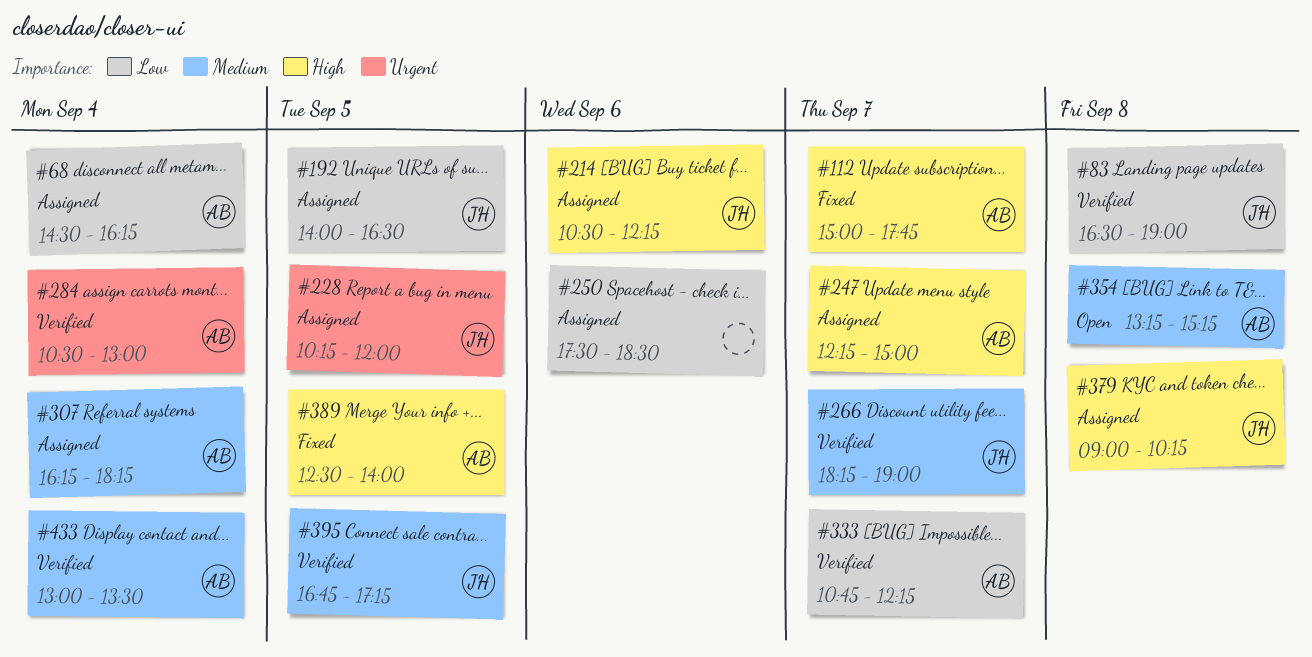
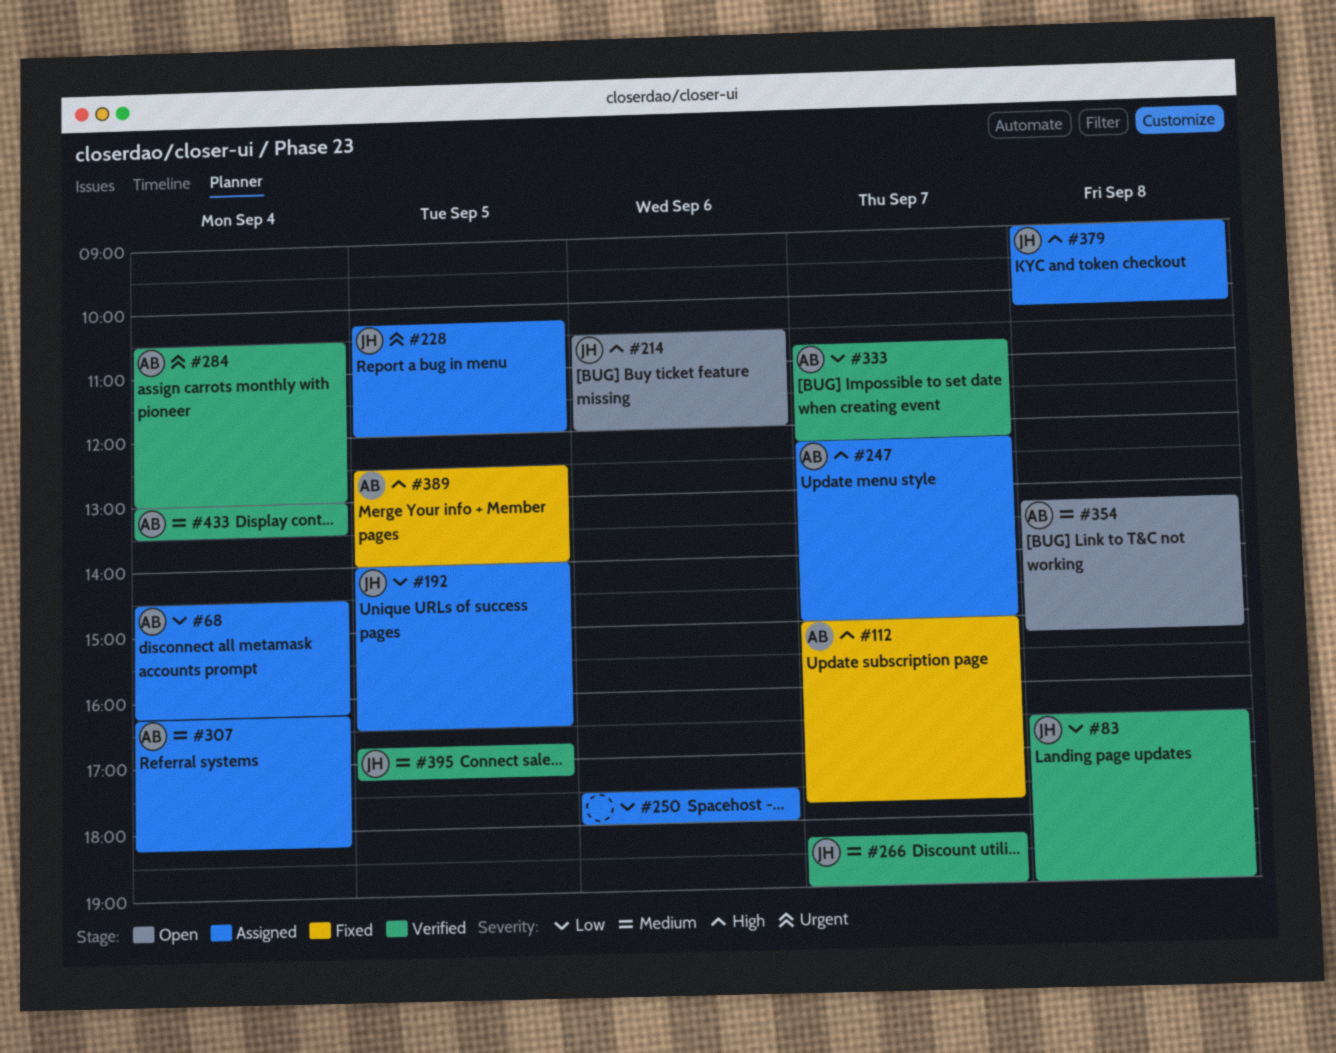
#214, status: Assigned -> Open
#214, ends: 12:15 -> 12:00
#250, ends: 18:30 -> 18:00

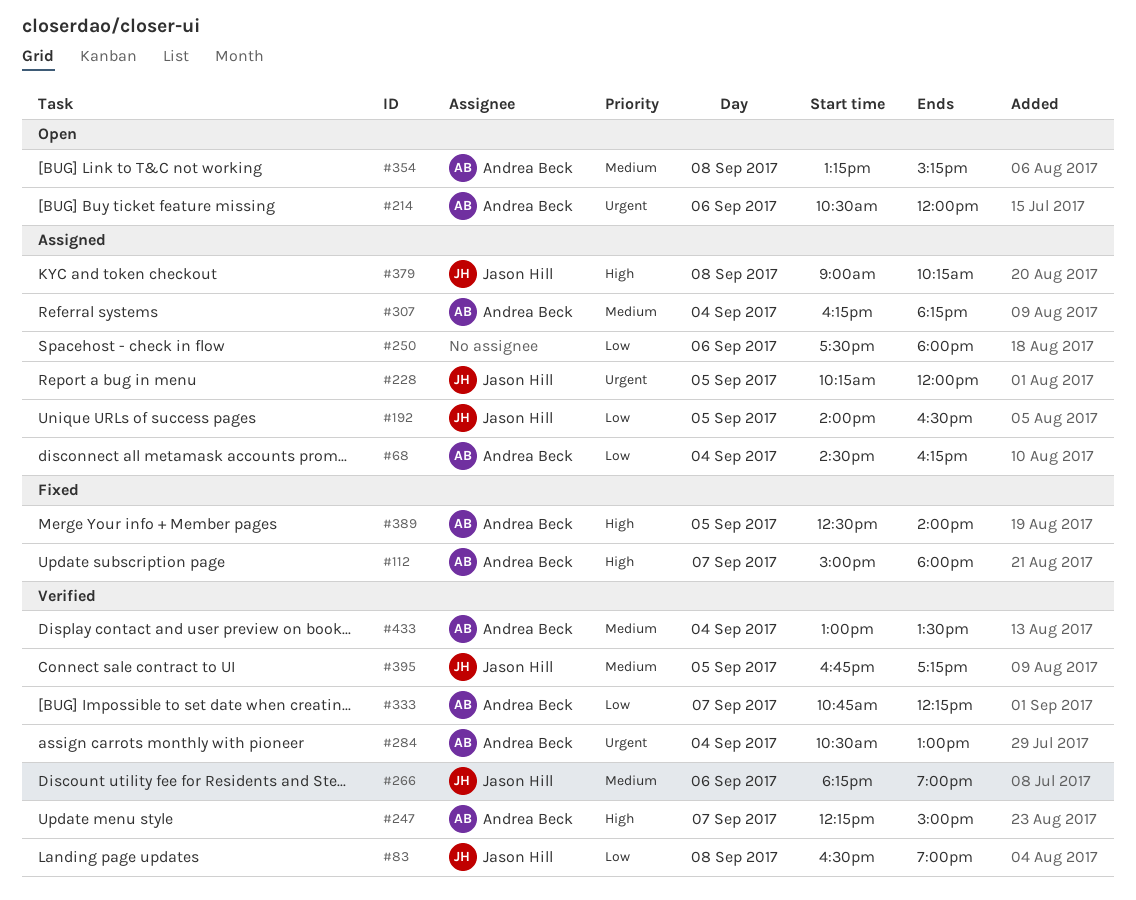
#112, ends: 17:45 -> 18:00
#214, owner: Jason Hill -> Andrea Beck
#214, priority: High -> Urgent
#247, status: Assigned -> Verified
#266, day: Sep 7 -> Sep 6

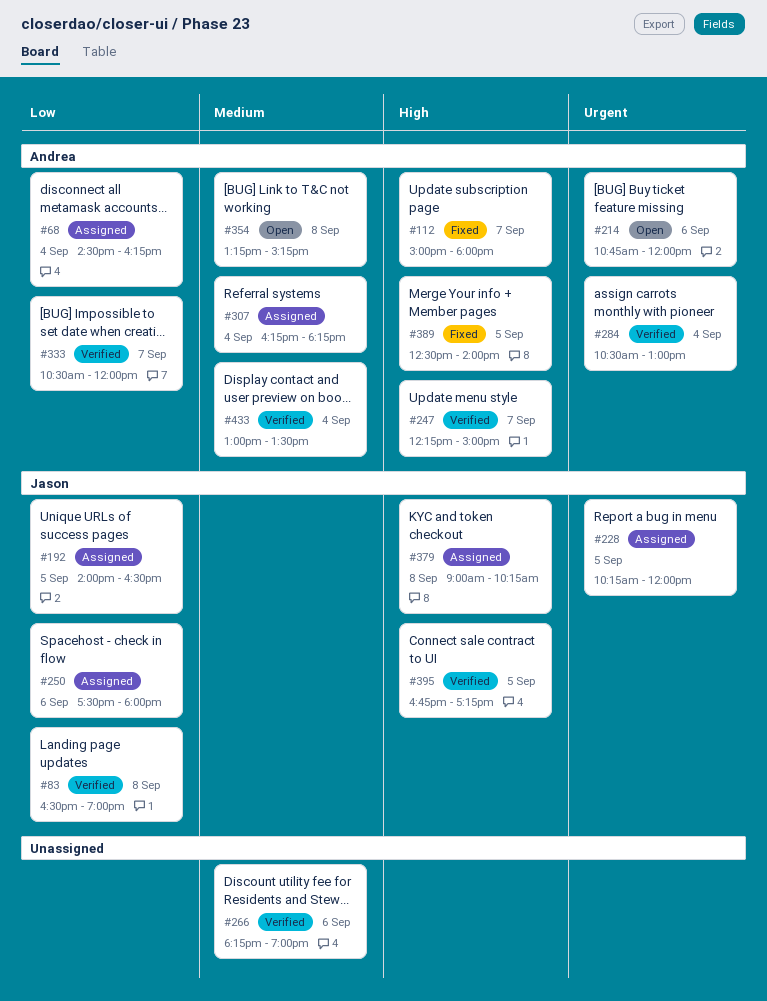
#214, begins: 10:30 -> 10:45
#250, owner: none -> Jason Hill
#266, owner: Jason Hill -> none
#333, begins: 10:45 -> 10:30
#333, ends: 12:15 -> 12:00
#395, priority: Medium -> High

